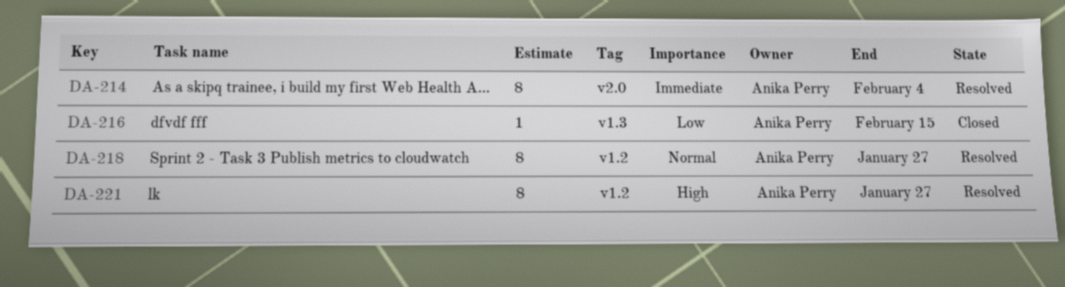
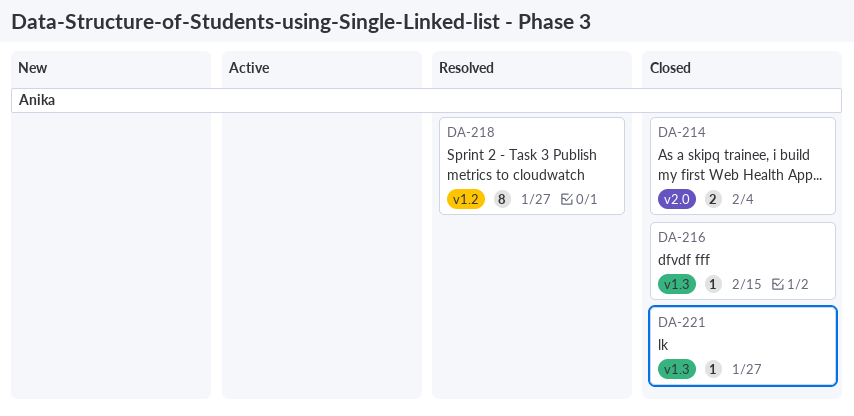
DA-214, status: Resolved -> Closed
DA-214, estimate: 8 -> 2
DA-221, status: Resolved -> Closed
DA-221, label: v1.2 -> v1.3
DA-221, estimate: 8 -> 1

